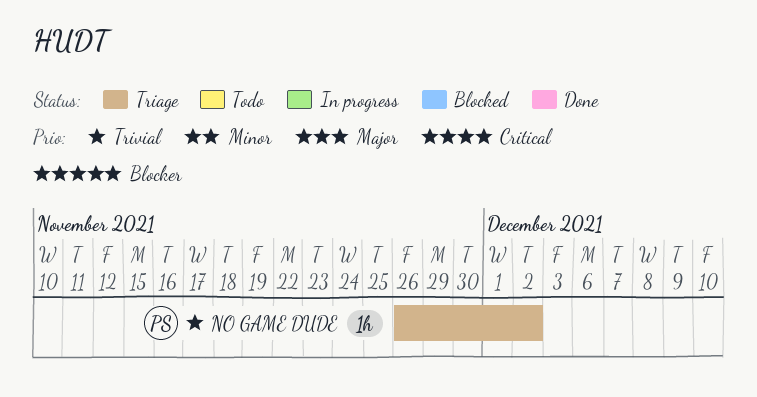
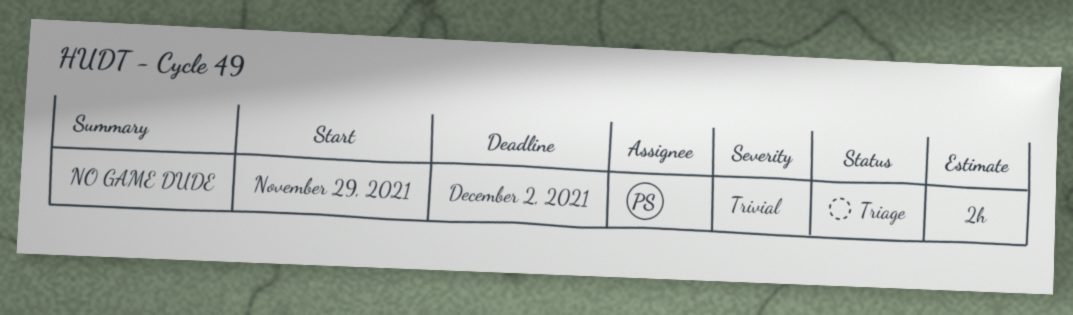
NO GAME DUDE, estimate: 1h -> 2h
NO GAME DUDE, start: Nov 26 -> Nov 29

